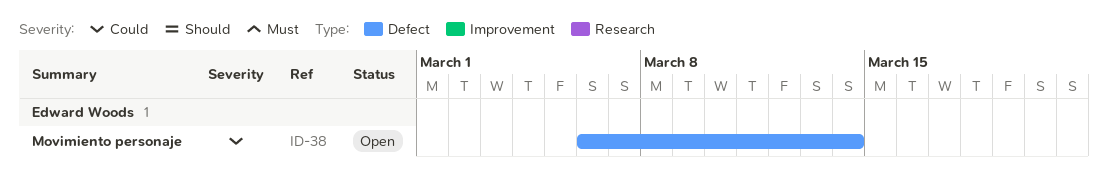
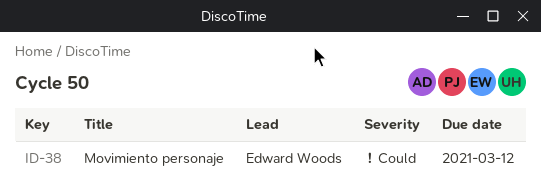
ID-38, due: Mar 14 -> Mar 12

